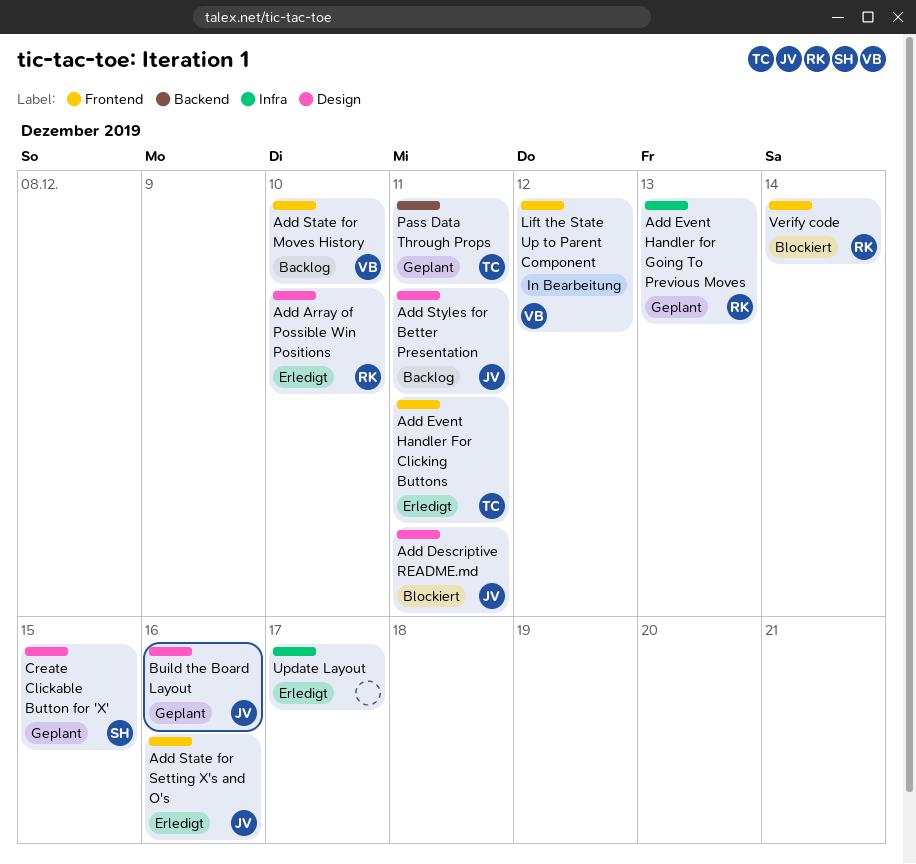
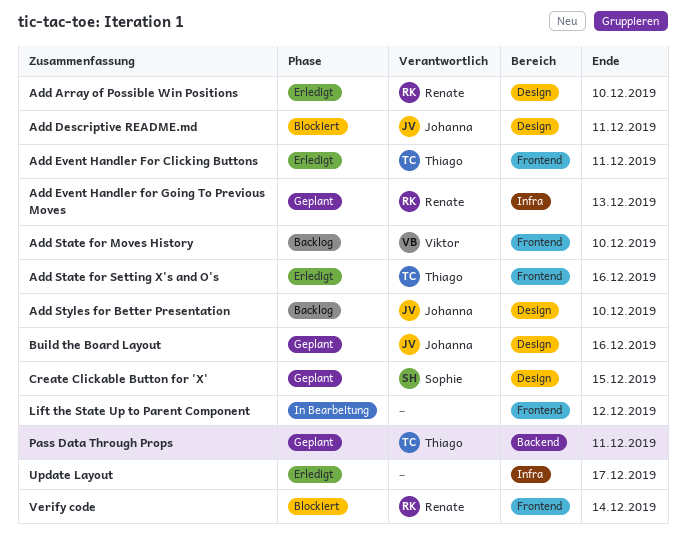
Add State for Setting X's and O's, owner: Johanna -> Thiago
Add Styles for Better Presentation, due: Dec 11 -> Dec 10
Lift the State Up to Parent Component, owner: Viktor -> none

